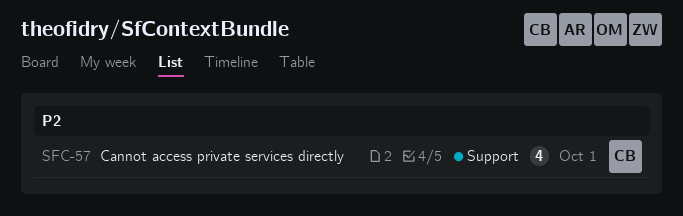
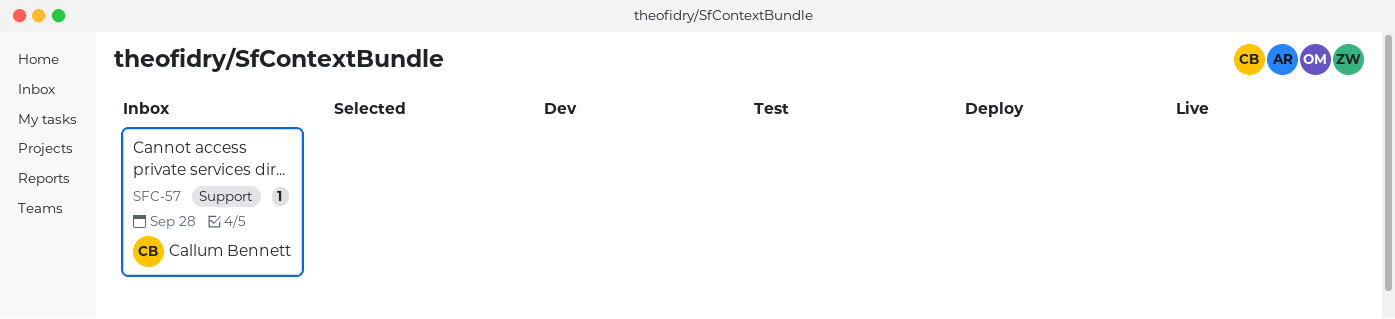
SFC-57, estimate: 4 -> 1
SFC-57, due: Oct 1 -> Sep 28

